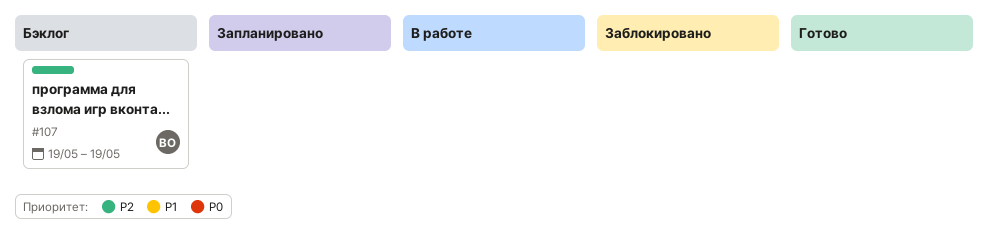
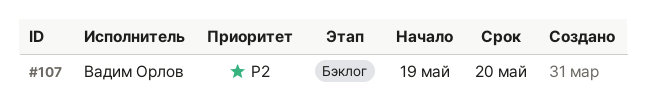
#107, due: May 19 -> May 20

